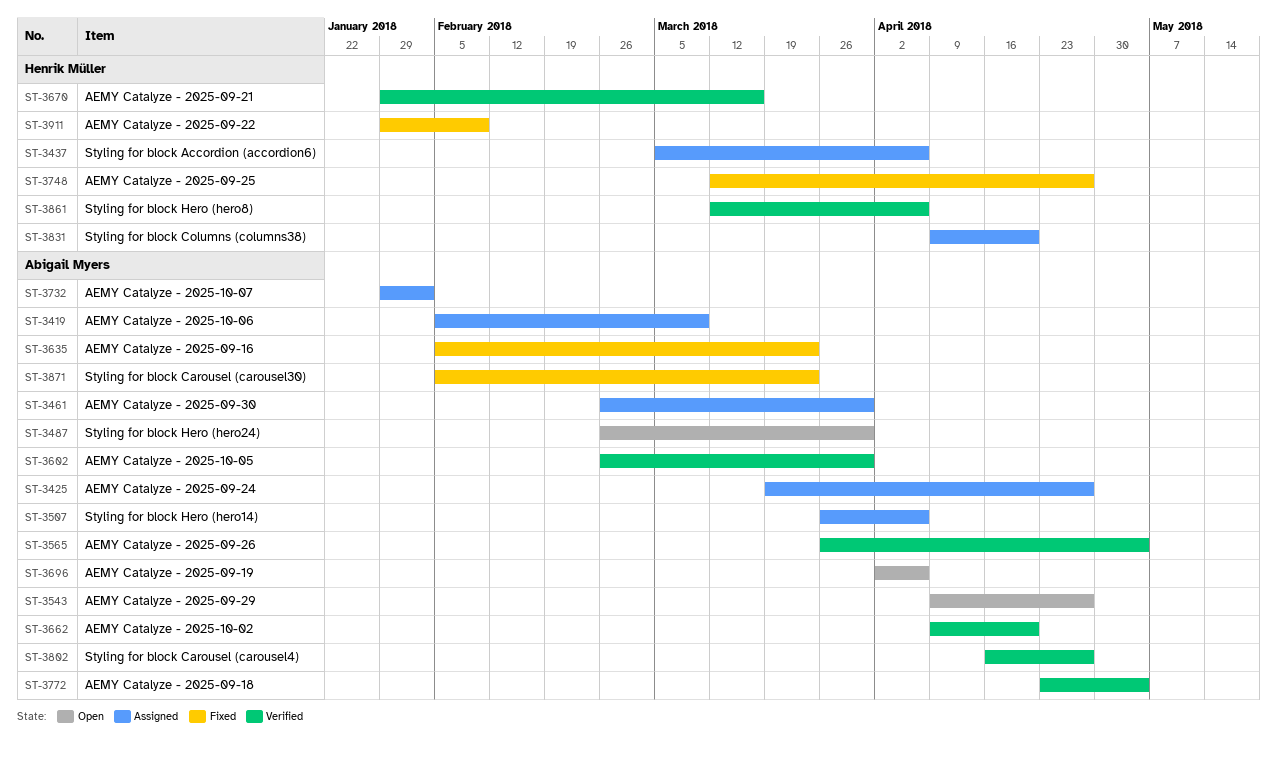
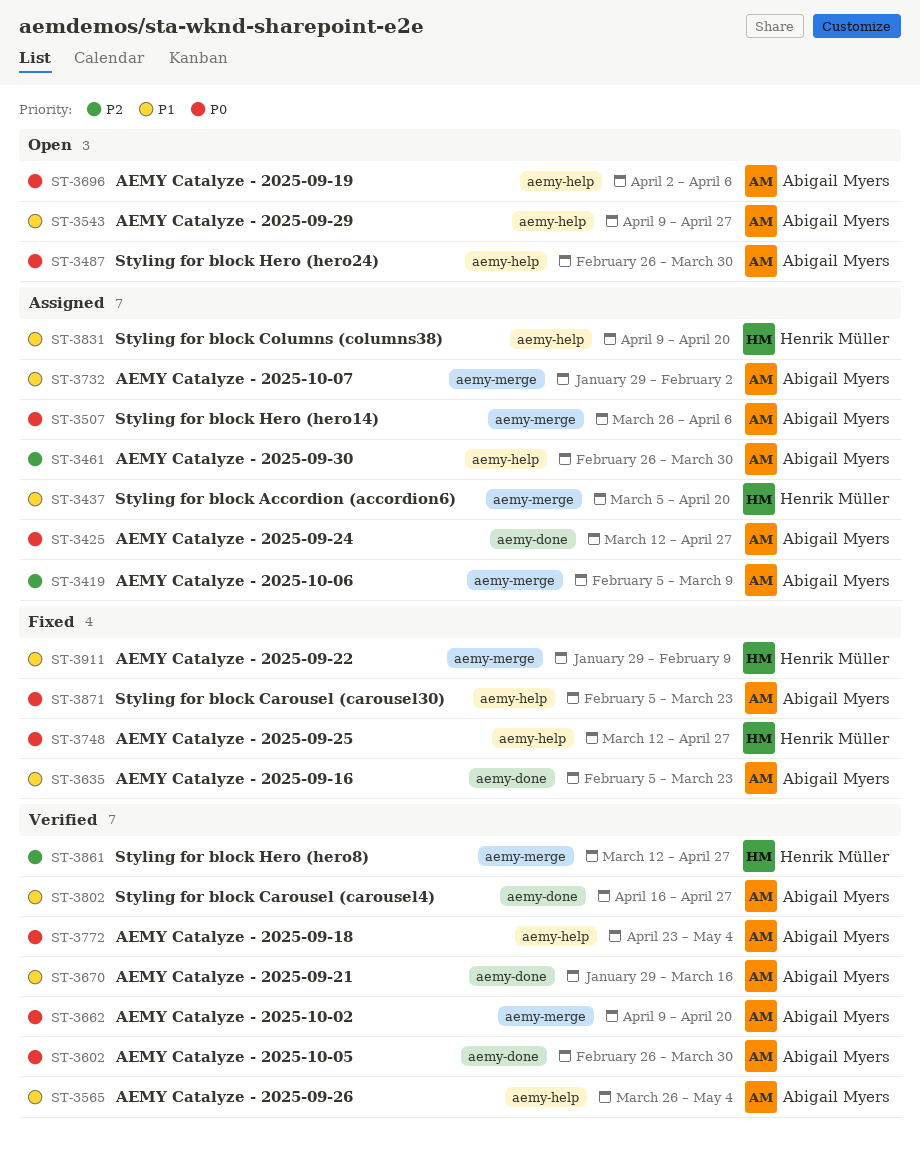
ST-3425, start: Mar 19 -> Mar 12
ST-3437, due: Apr 6 -> Apr 20
ST-3670, owner: Henrik Müller -> Abigail Myers
ST-3861, due: Apr 6 -> Apr 27

